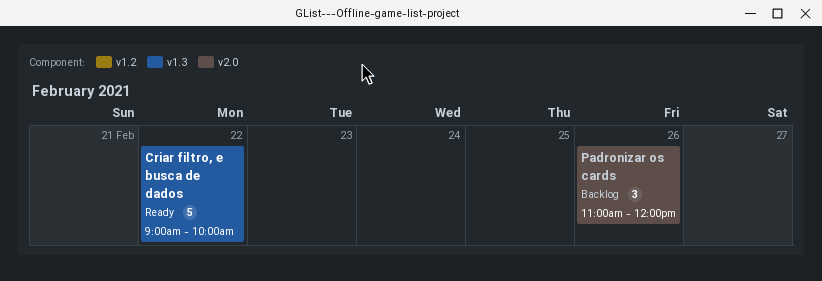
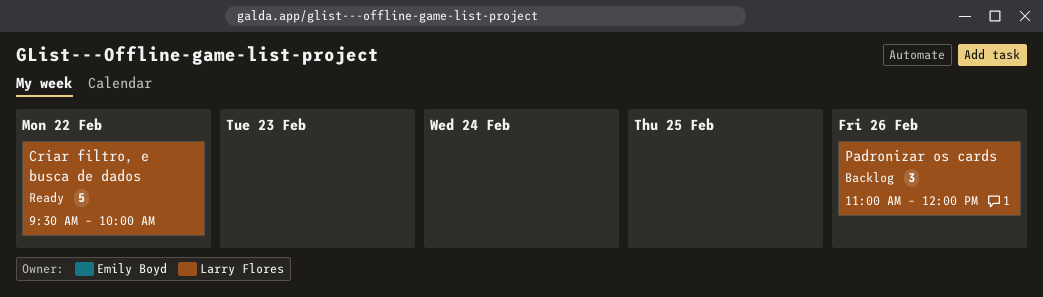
Criar filtro, e busca de dados, begins: 09:00 -> 09:30

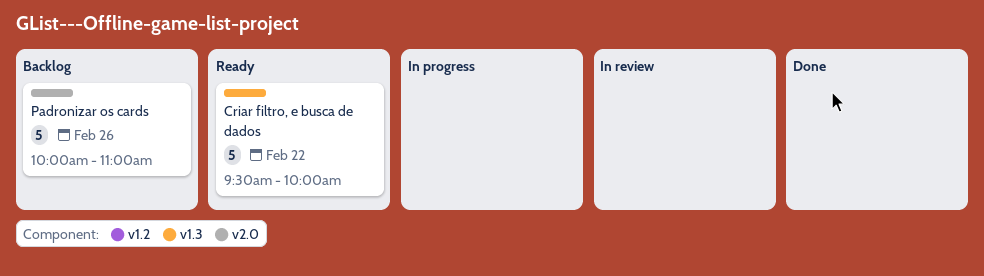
Padronizar os cards, estimate: 3 -> 5
Padronizar os cards, begins: 11:00 -> 10:00
Padronizar os cards, ends: 12:00 -> 11:00

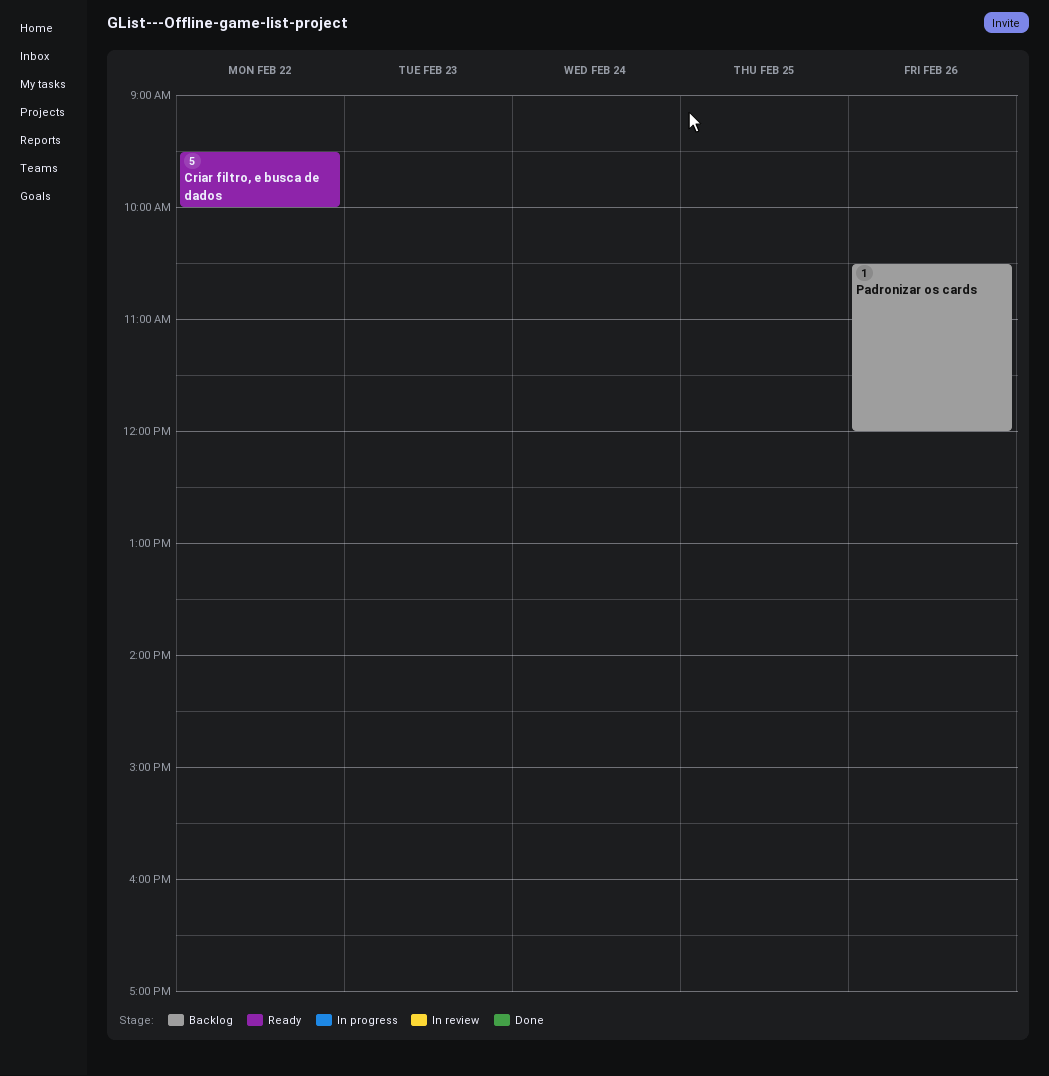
Padronizar os cards, estimate: 5 -> 1
Padronizar os cards, begins: 10:00 -> 10:30
Padronizar os cards, ends: 11:00 -> 12:00

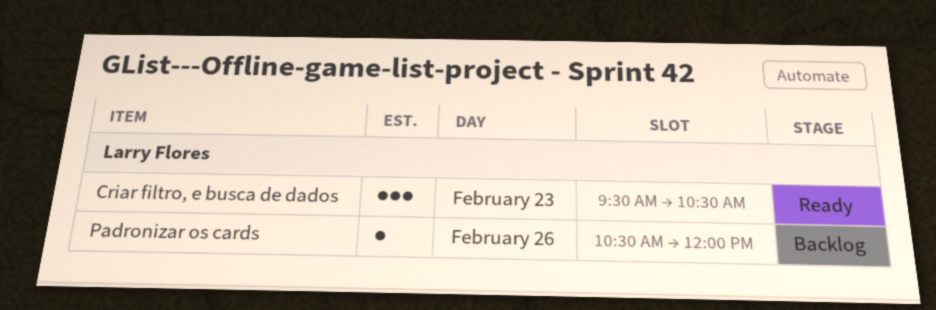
Criar filtro, e busca de dados, estimate: 5 -> 3
Criar filtro, e busca de dados, day: Feb 22 -> Feb 23
Criar filtro, e busca de dados, ends: 10:00 -> 10:30

